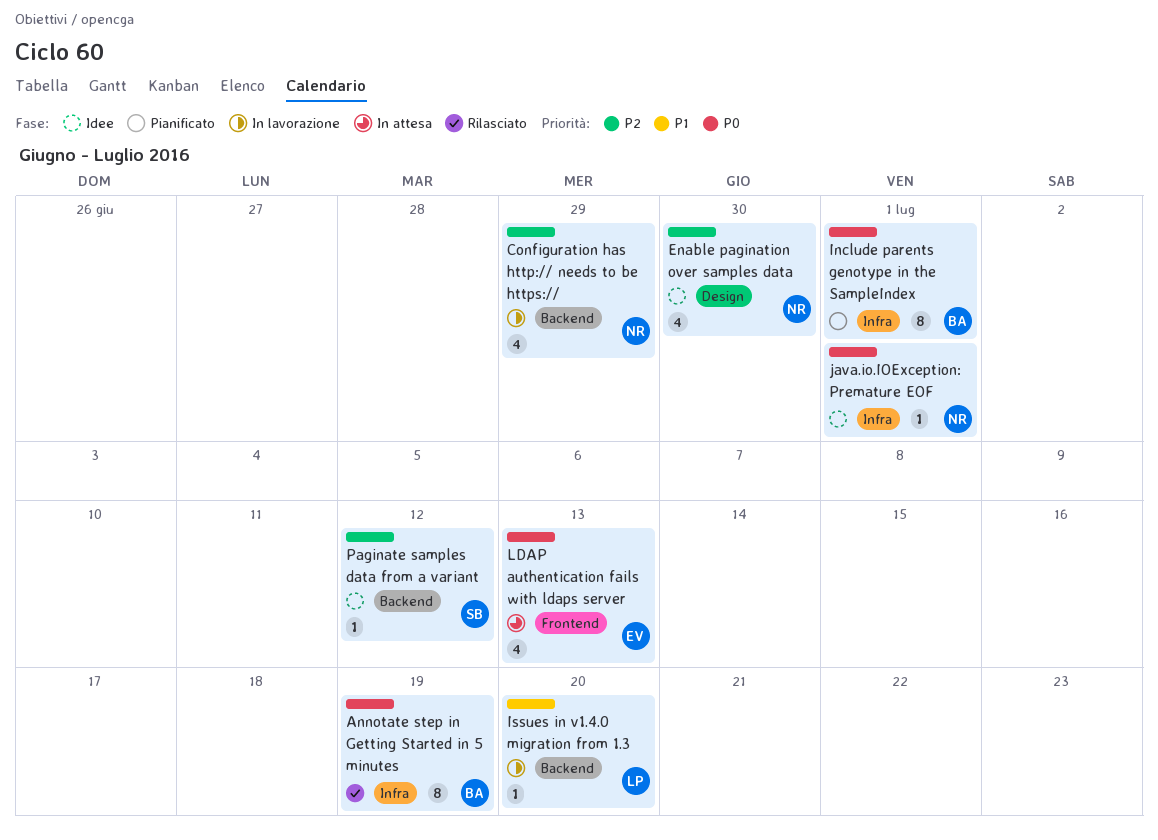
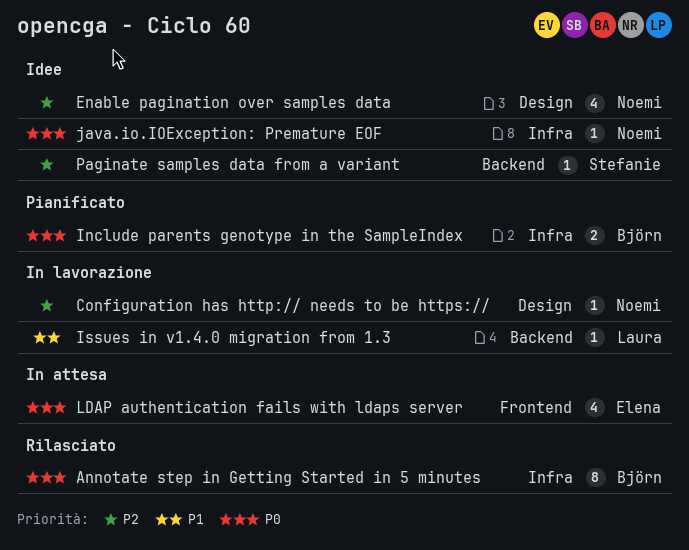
Configuration has http:// needs to be https://, label: Backend -> Design
Configuration has http:// needs to be https://, estimate: 4 -> 1
Include parents genotype in the SampleIndex, estimate: 8 -> 2

